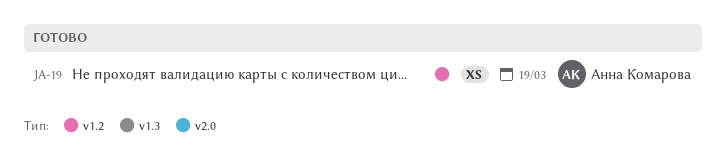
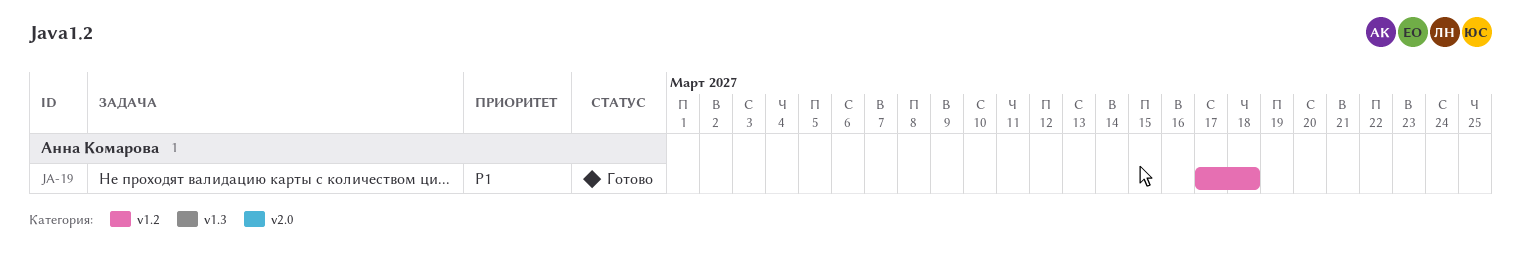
JA-19, due: Mar 19 -> Mar 18

